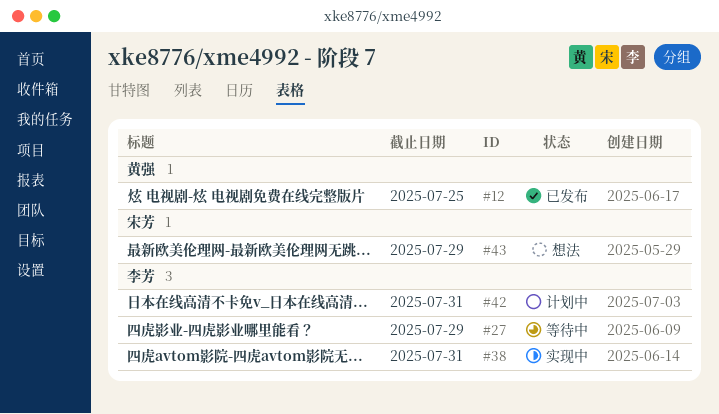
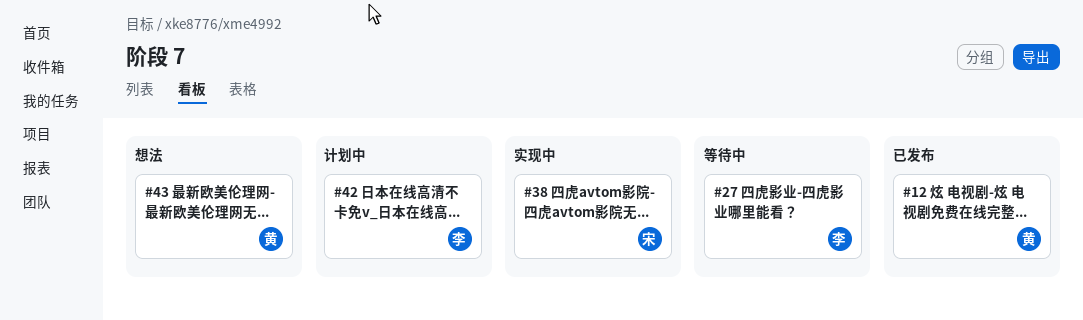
#38, owner: 李芳 -> 宋芳
#43, owner: 宋芳 -> 黄强

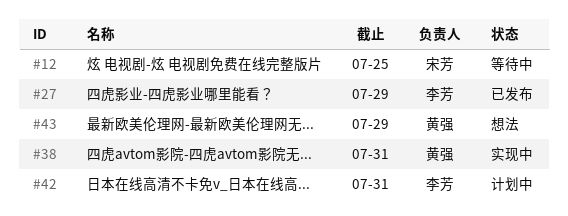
#12, status: 已发布 -> 等待中
#12, owner: 黄强 -> 宋芳
#27, status: 等待中 -> 已发布
#38, owner: 宋芳 -> 黄强

